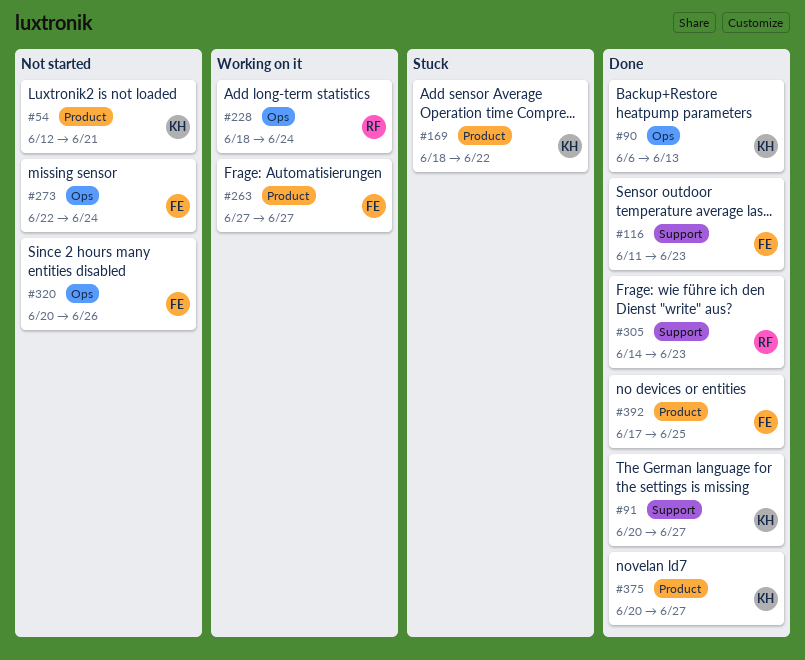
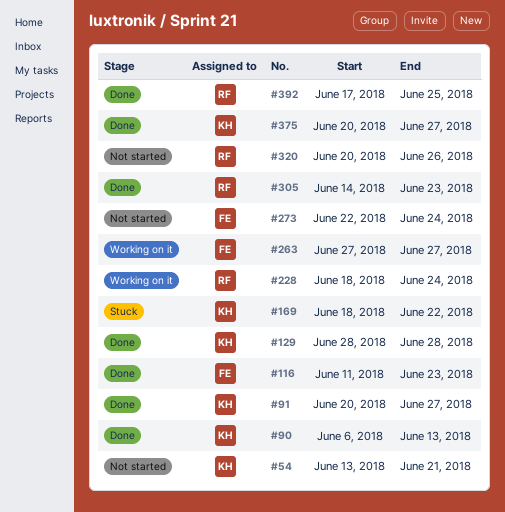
#54, start: Jun 12 -> Jun 13
#129: none -> present
#320, owner: FE -> RF
#392, owner: FE -> RF

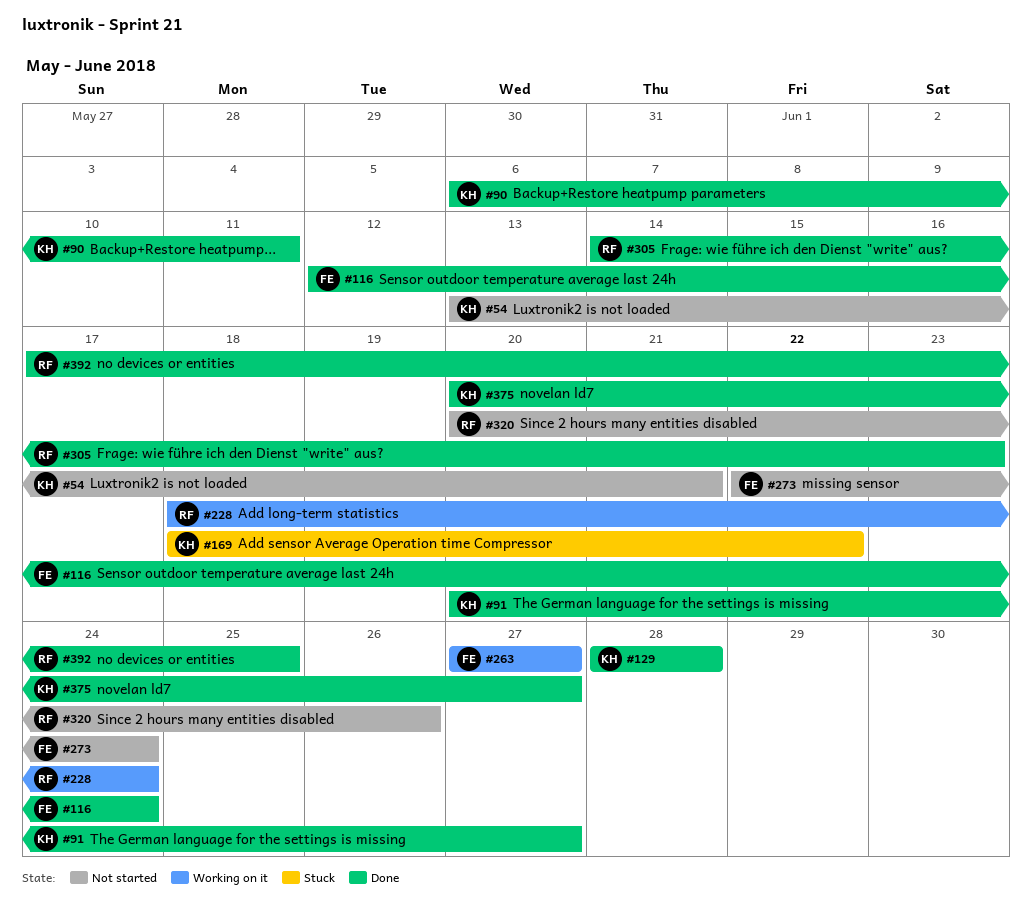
#90, due: Jun 13 -> Jun 11
#116, start: Jun 11 -> Jun 12
#116, due: Jun 23 -> Jun 24

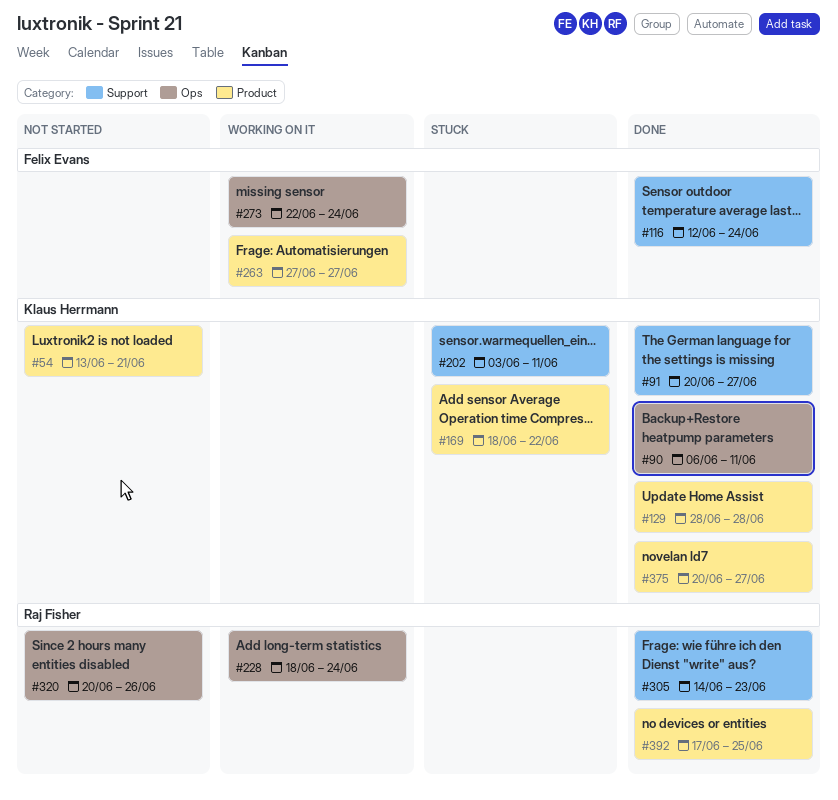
#202: none -> present
#273, status: Not started -> Working on it

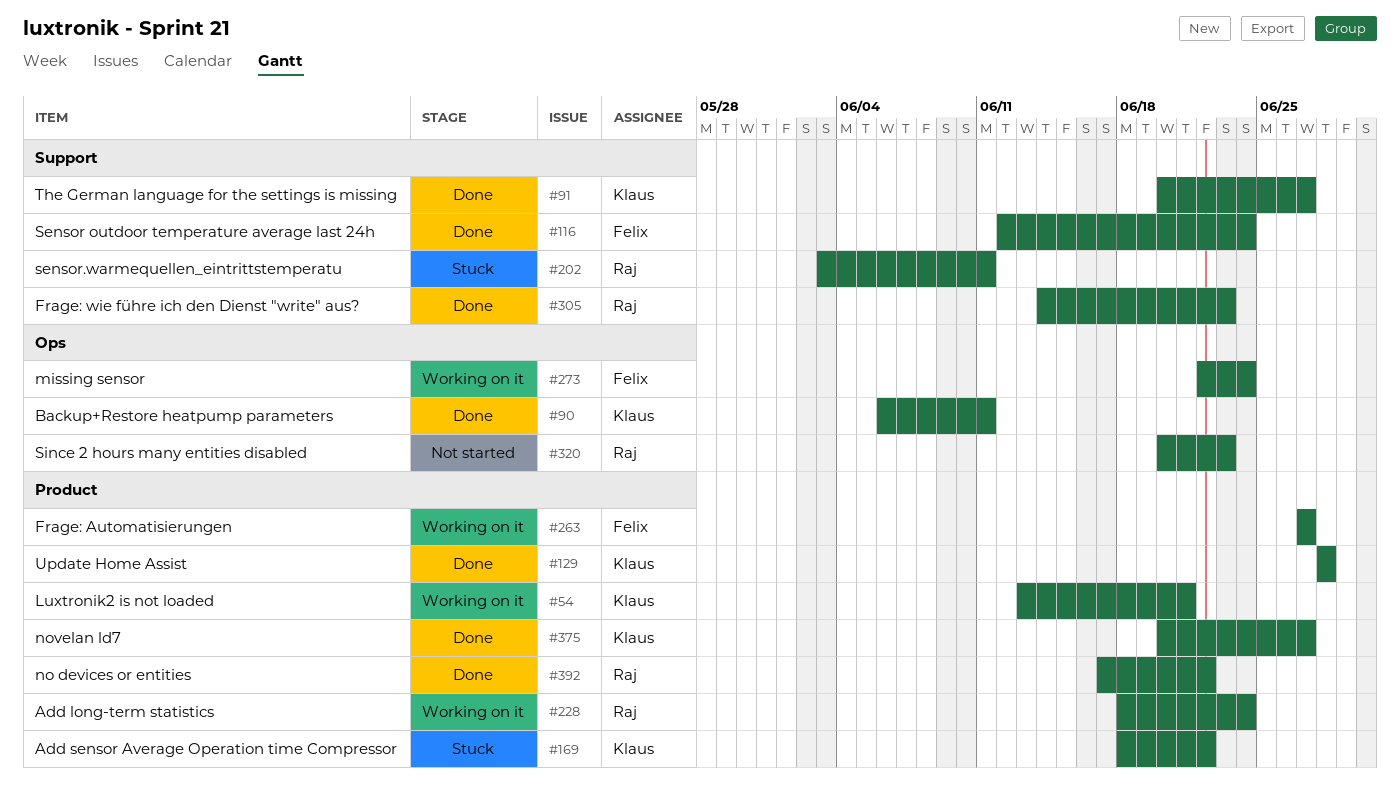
#54, status: Not started -> Working on it
#202, owner: Klaus Herrmann -> Raj Fisher
#228, label: Ops -> Product
#320, due: Jun 26 -> Jun 23
#392, due: Jun 25 -> Jun 22

